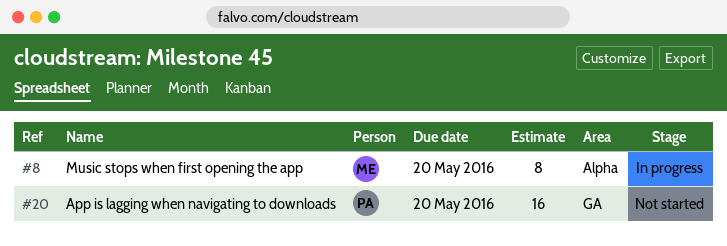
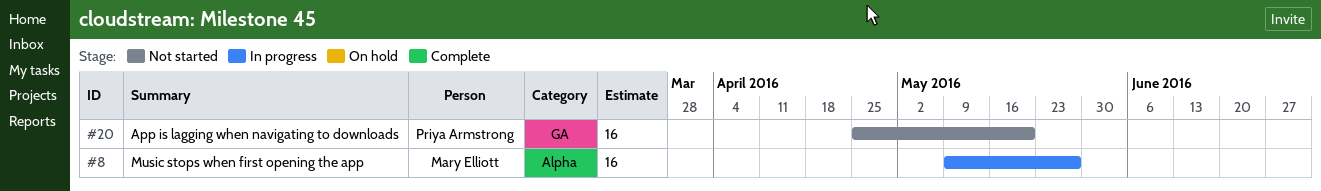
#8, estimate: 8 -> 16
#8, due: May 20 -> May 27

